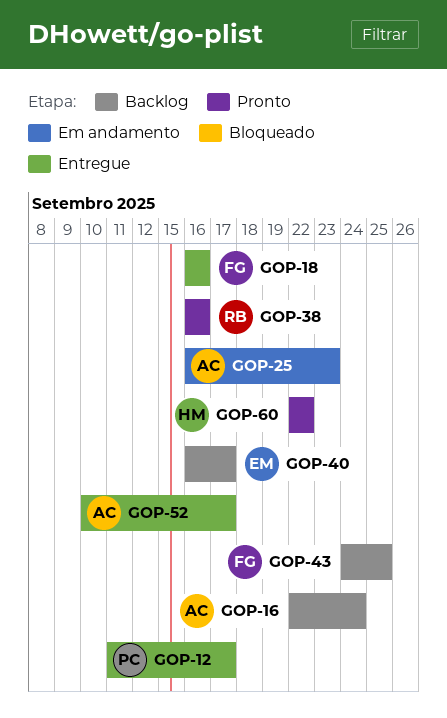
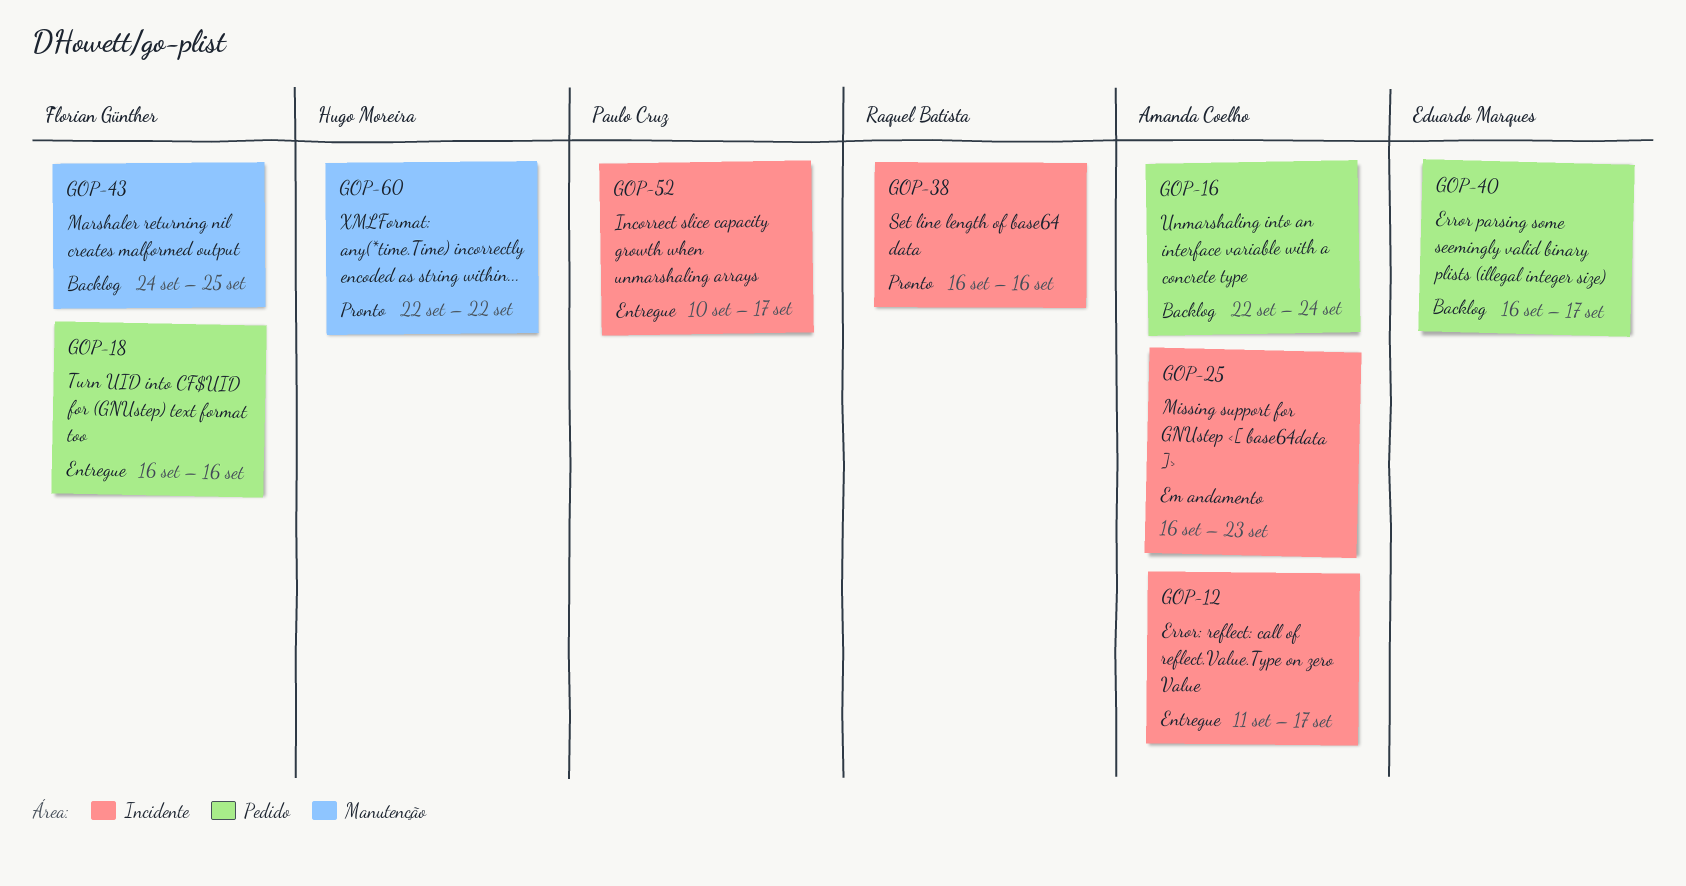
GOP-12, owner: Paulo Cruz -> Amanda Coelho
GOP-52, owner: Amanda Coelho -> Paulo Cruz

